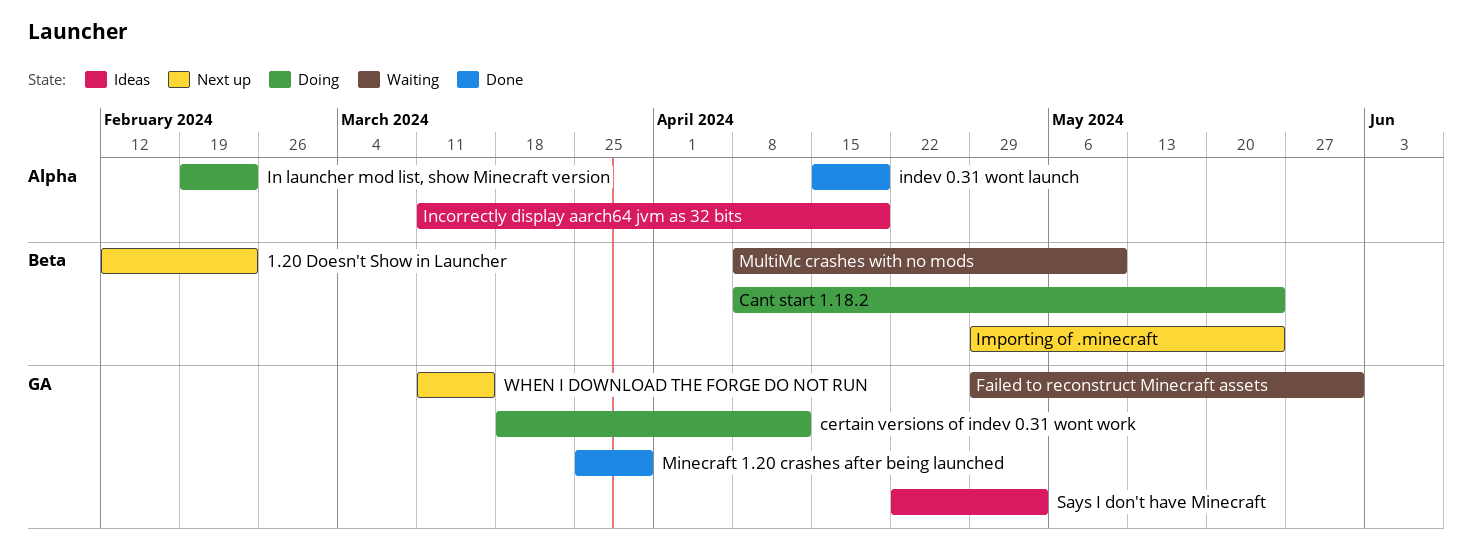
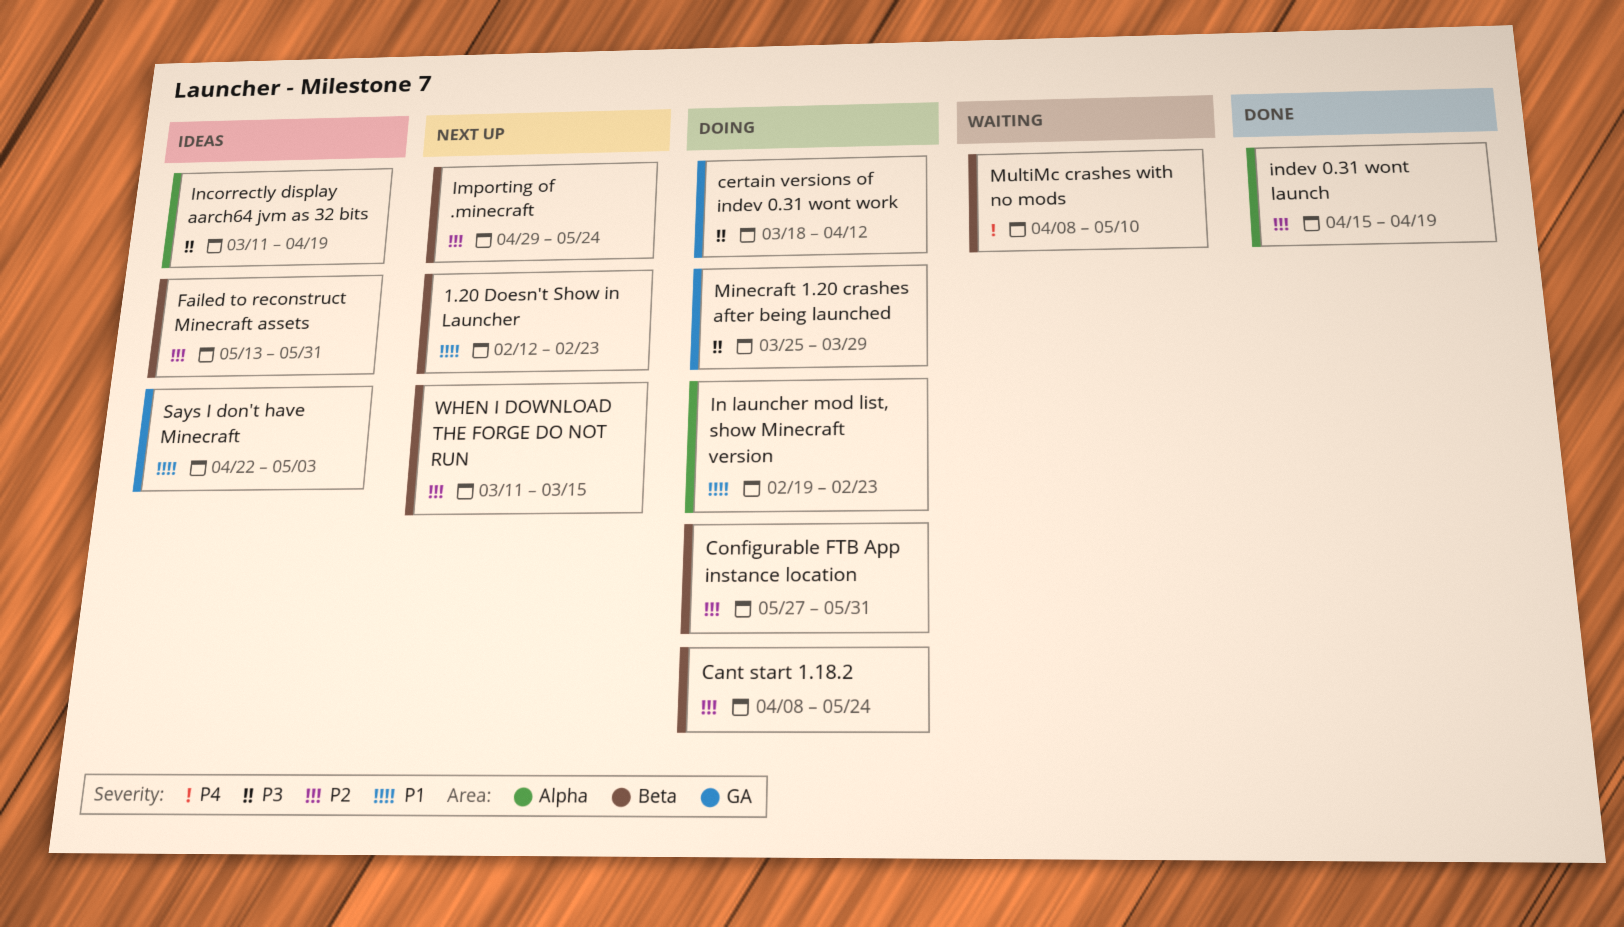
Configurable FTB App instance location: none -> present
Failed to reconstruct Minecraft assets, status: Waiting -> Ideas
Failed to reconstruct Minecraft assets, label: GA -> Beta
Failed to reconstruct Minecraft assets, start: Apr 29 -> May 13
Minecraft 1.20 crashes after being launched, status: Done -> Doing
WHEN I DOWNLOAD THE FORGE DO NOT RUN, label: GA -> Beta

